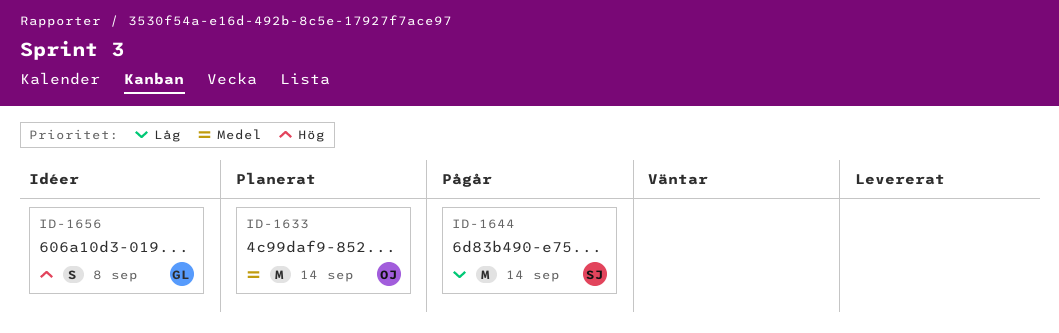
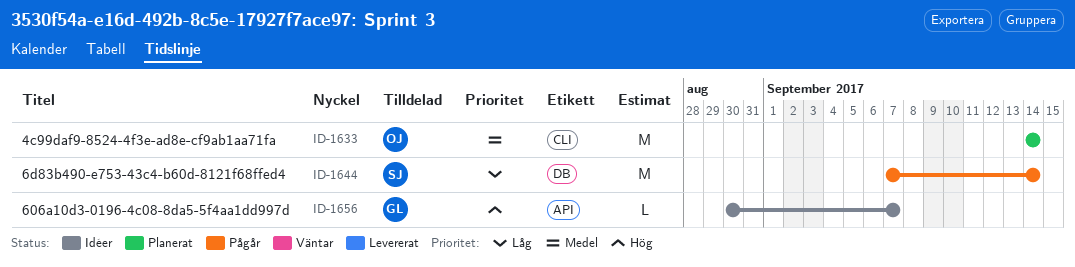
ID-1656, estimate: S -> L
ID-1656, due: Sep 8 -> Sep 7

